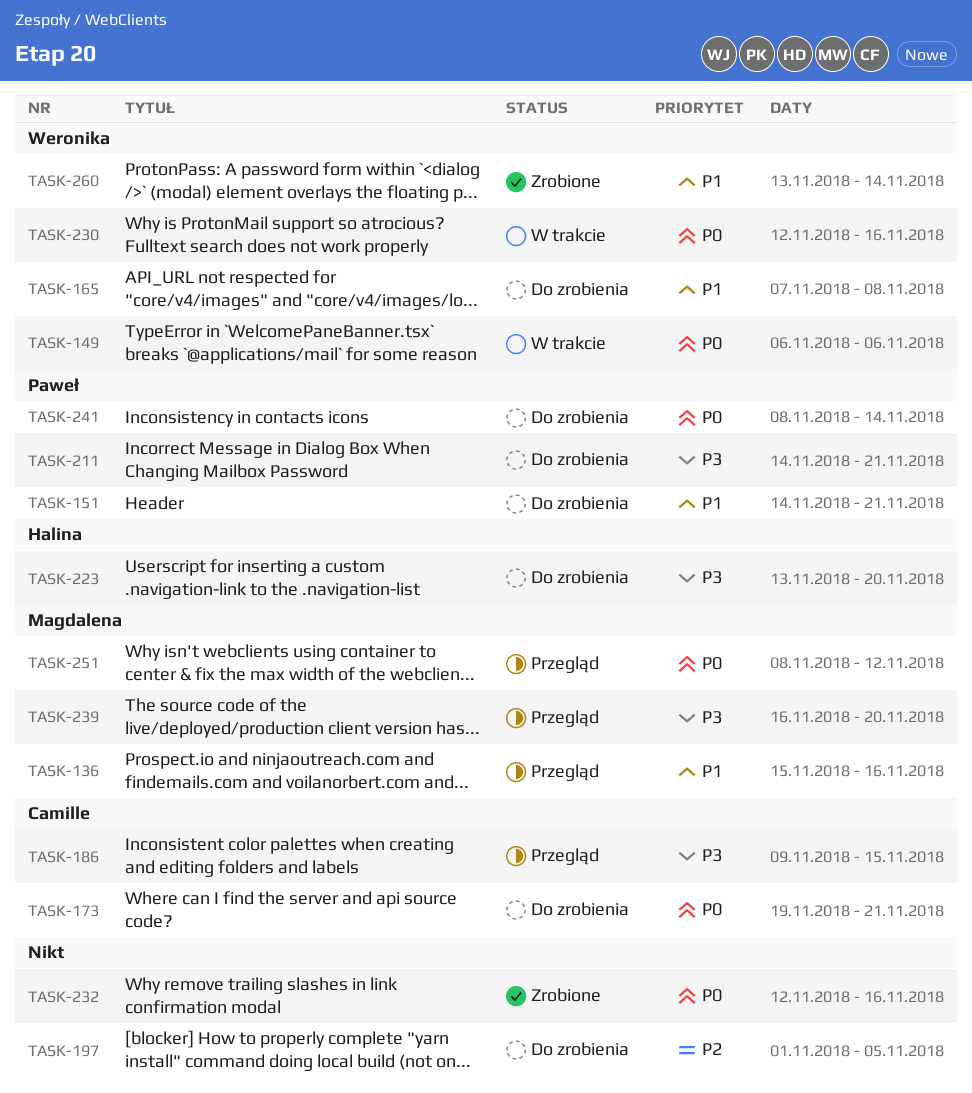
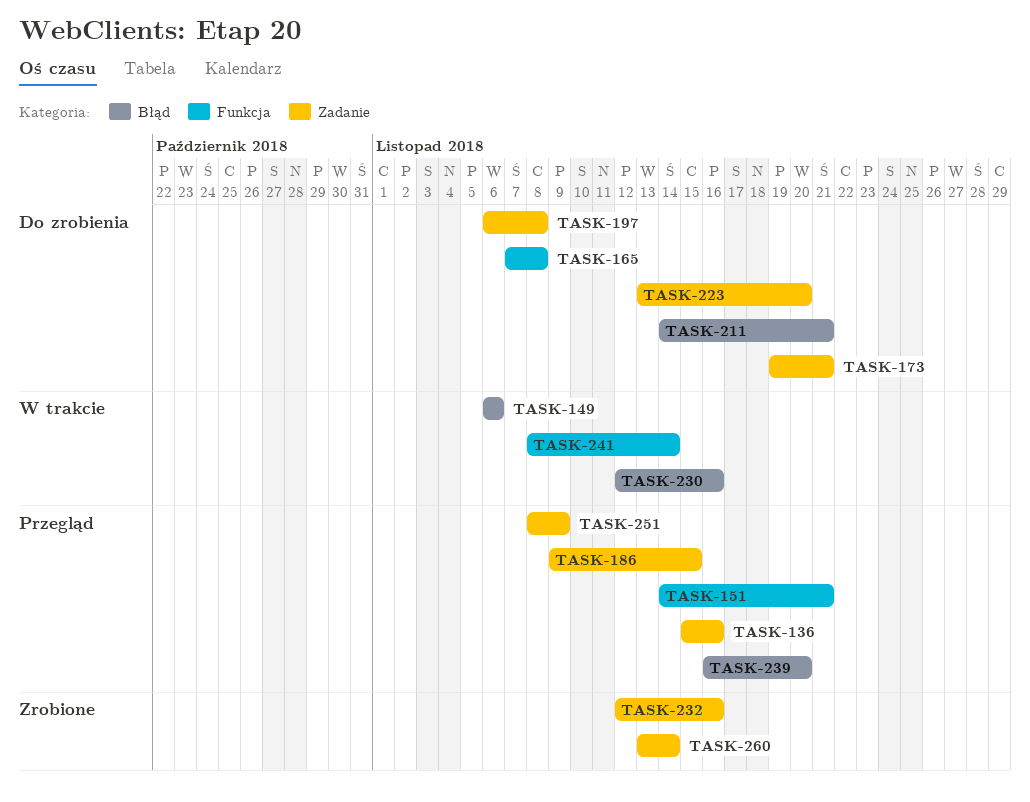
TASK-151, status: Do zrobienia -> Przegląd
TASK-197, start: Nov 1 -> Nov 6
TASK-197, due: Nov 5 -> Nov 8
TASK-241, status: Do zrobienia -> W trakcie
TASK-251, due: Nov 12 -> Nov 9

